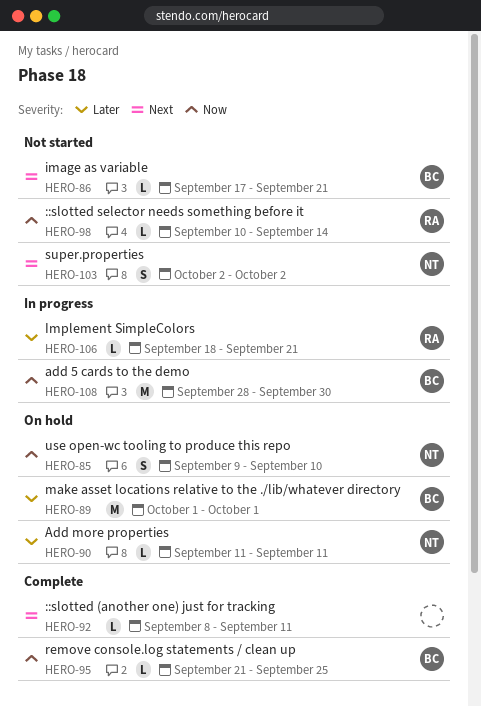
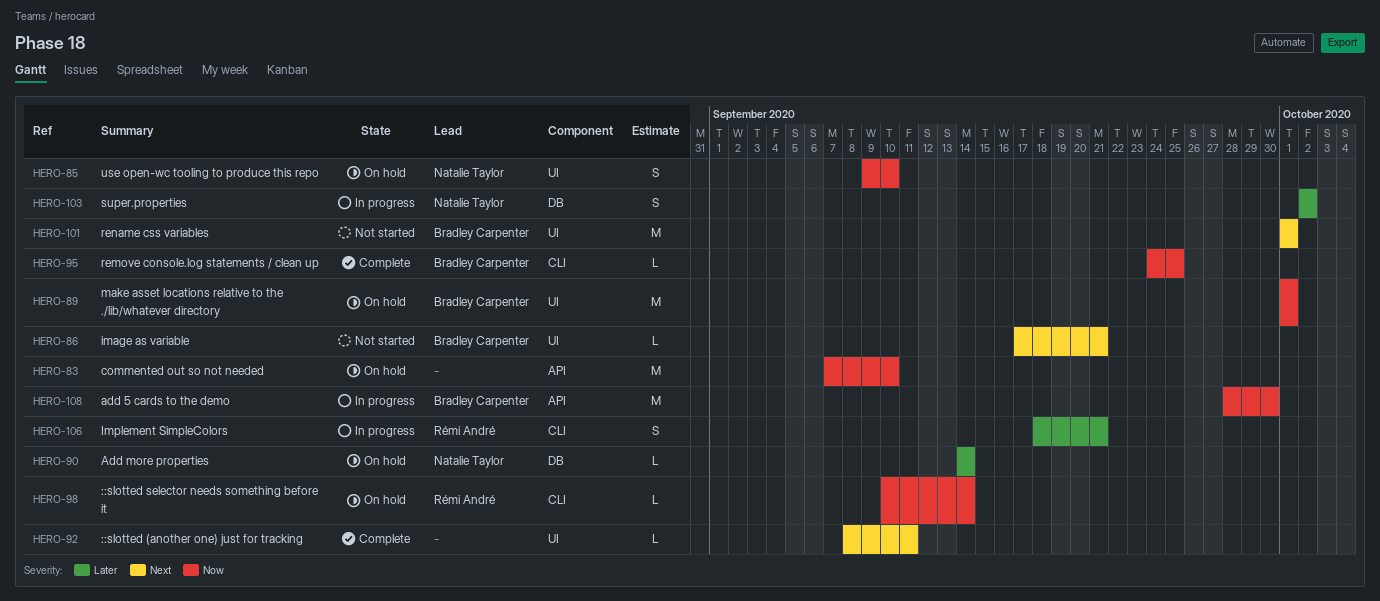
HERO-83: none -> present
HERO-89, priority: Later -> Now
HERO-90, start: Sep 11 -> Sep 14
HERO-90, due: Sep 11 -> Sep 14
HERO-95, start: Sep 21 -> Sep 24
HERO-98, status: Not started -> On hold
HERO-101: none -> present
HERO-103, status: Not started -> In progress
HERO-103, priority: Next -> Later
HERO-106, estimate: L -> S

